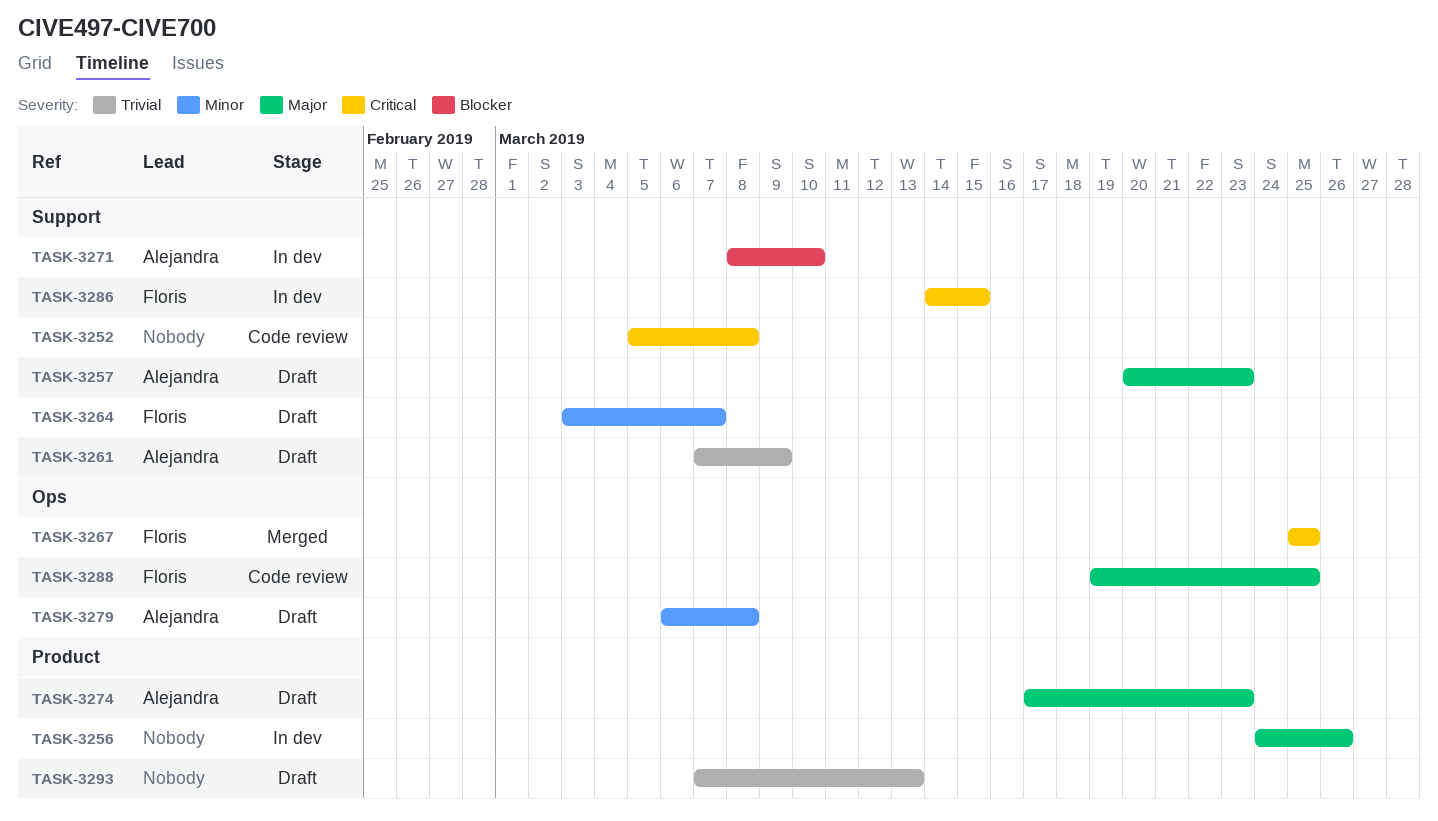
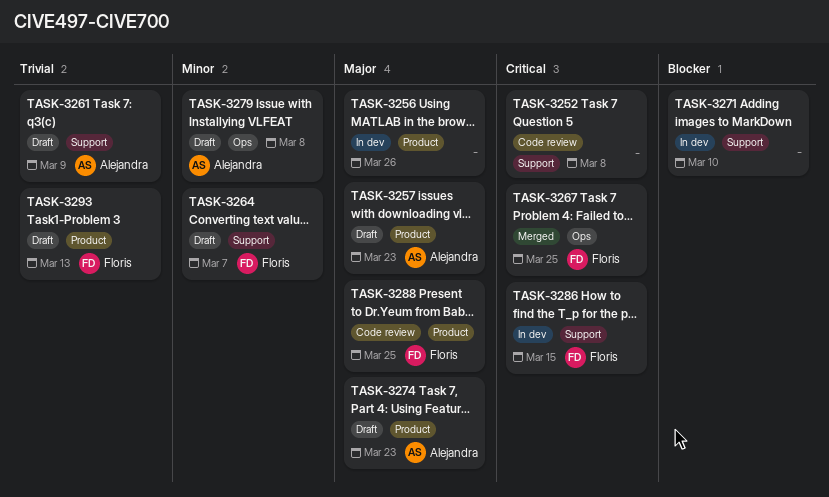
TASK-3257, label: Support -> Product
TASK-3271, owner: Alejandra -> none
TASK-3288, label: Ops -> Product
TASK-3293, owner: none -> Floris

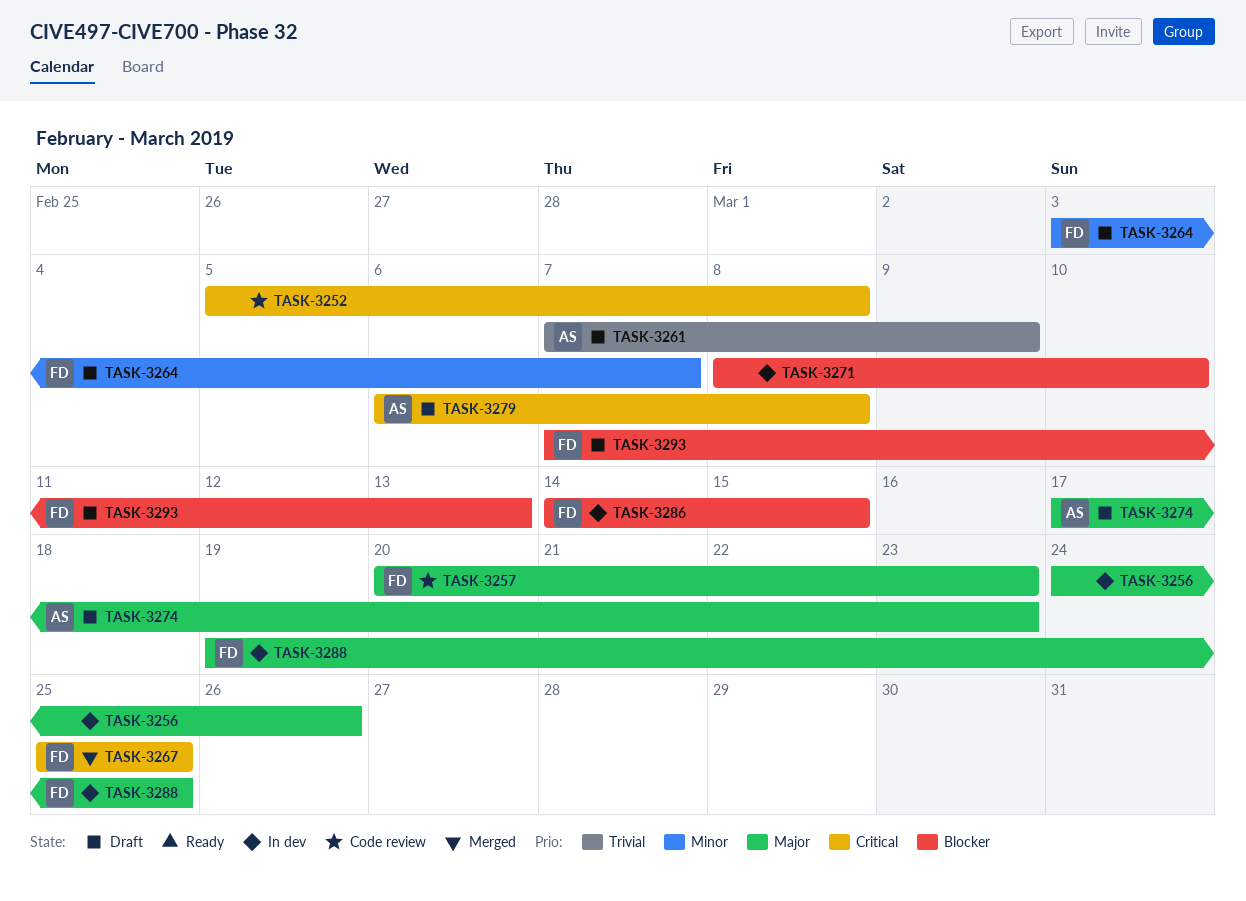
TASK-3257, status: Draft -> Code review
TASK-3257, owner: Alejandra -> Floris
TASK-3279, priority: Minor -> Critical
TASK-3286, priority: Critical -> Blocker
TASK-3288, status: Code review -> In dev
TASK-3293, priority: Trivial -> Blocker

